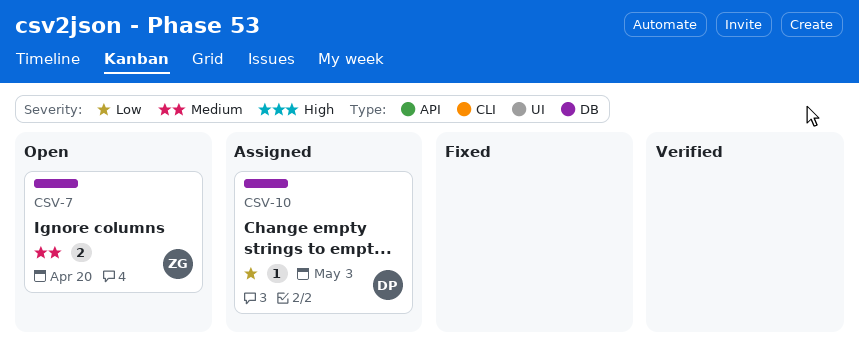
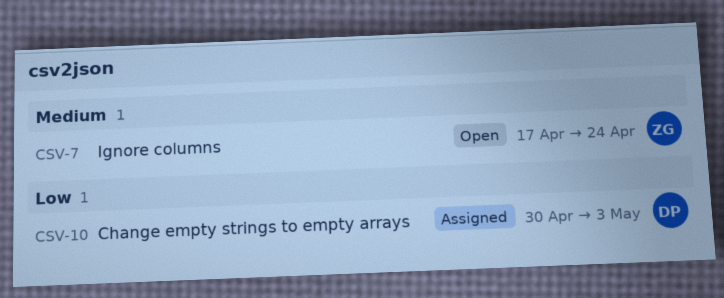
CSV-7, due: Apr 20 -> Apr 24

